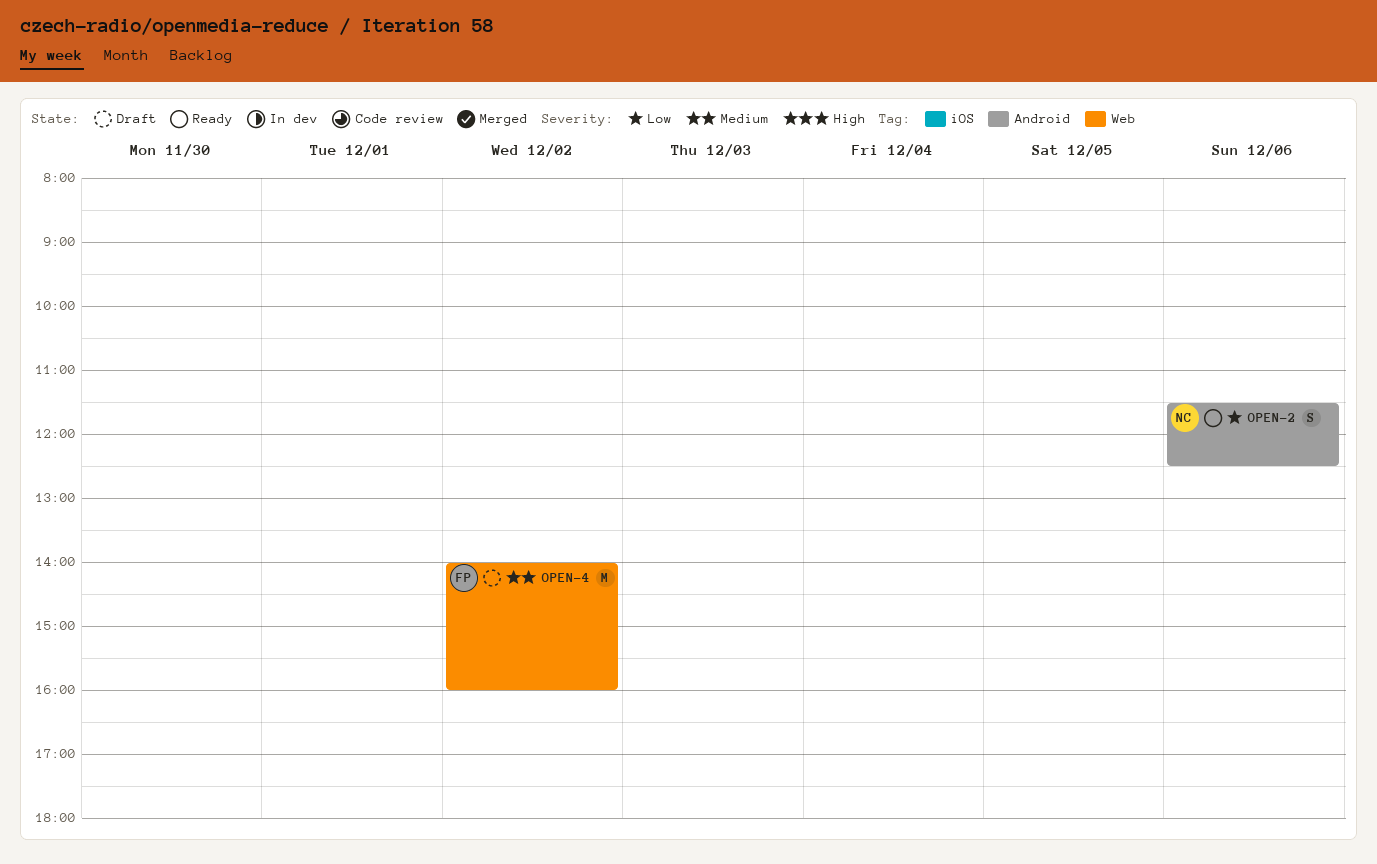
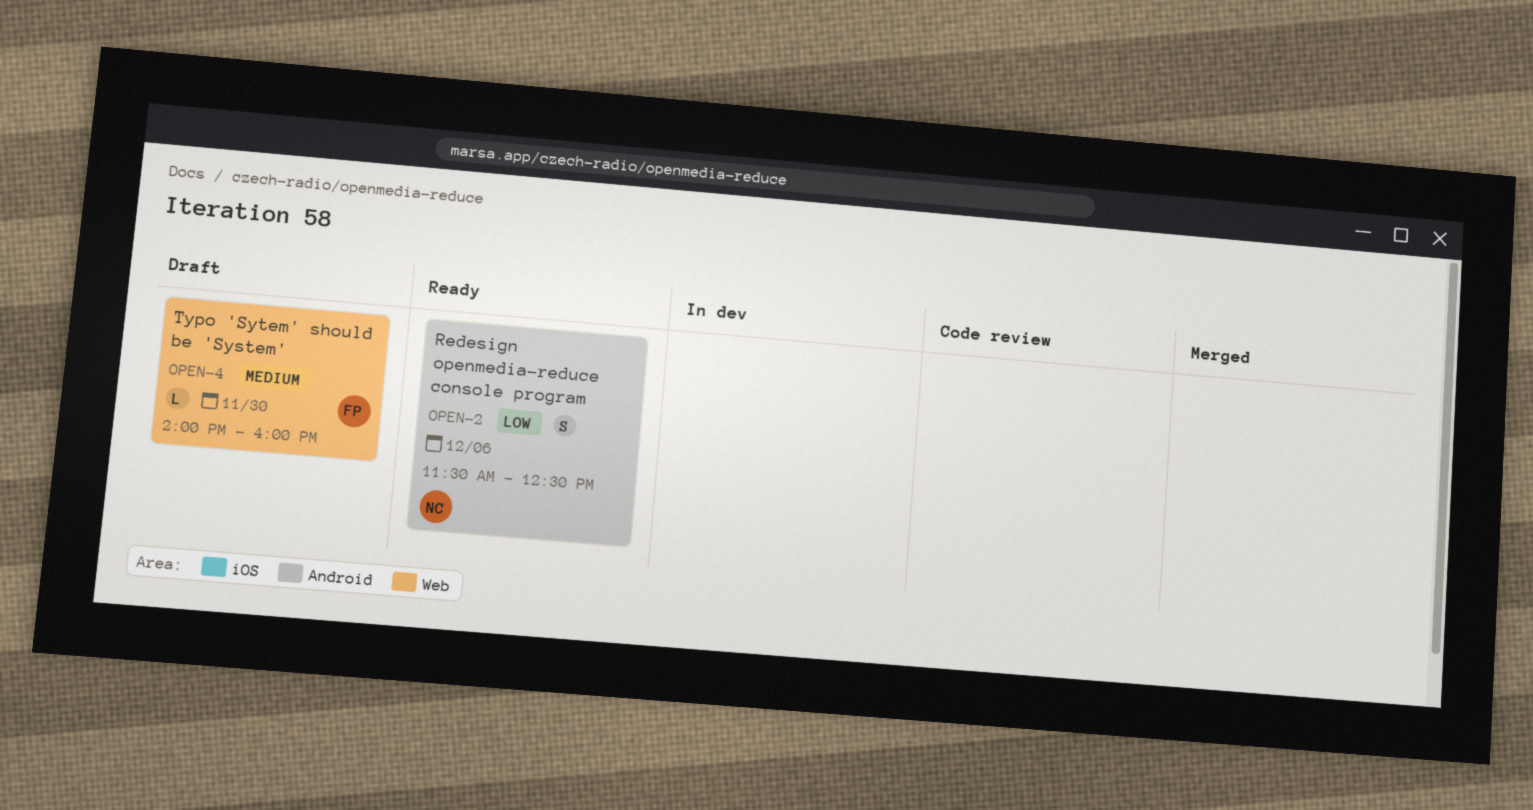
OPEN-4, estimate: M -> L
OPEN-4, day: Dec 2 -> Nov 30

